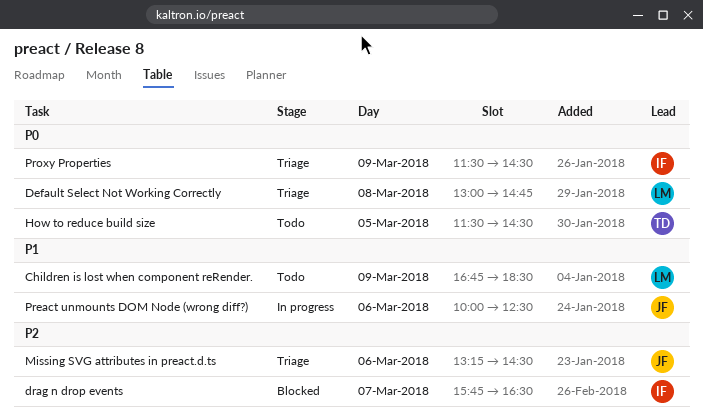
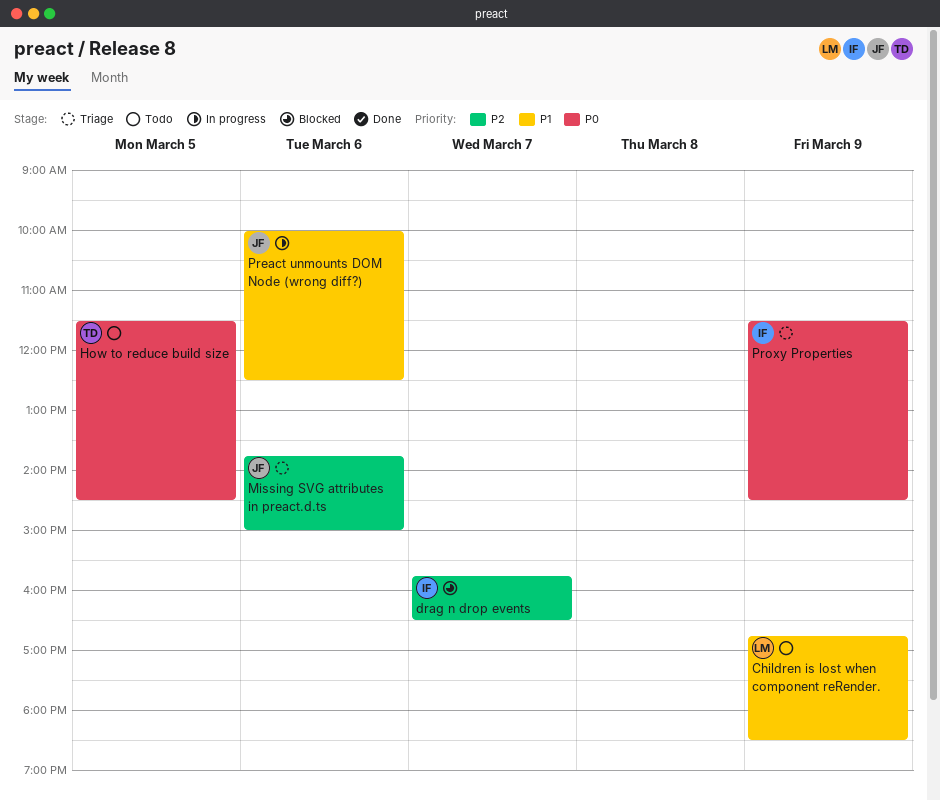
Default Select Not Working Correctly: present -> none
Missing SVG attributes in preact.d.ts, begins: 13:15 -> 13:45
Missing SVG attributes in preact.d.ts, ends: 14:30 -> 15:00

